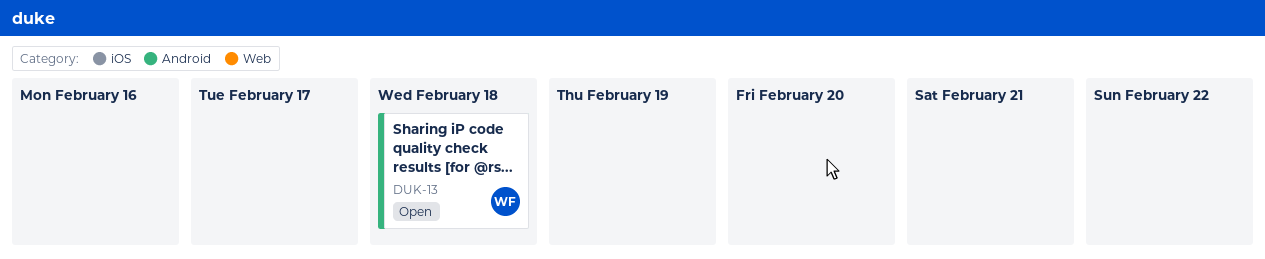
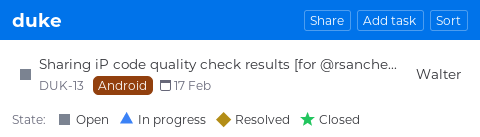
DUK-13, due: Feb 18 -> Feb 17

